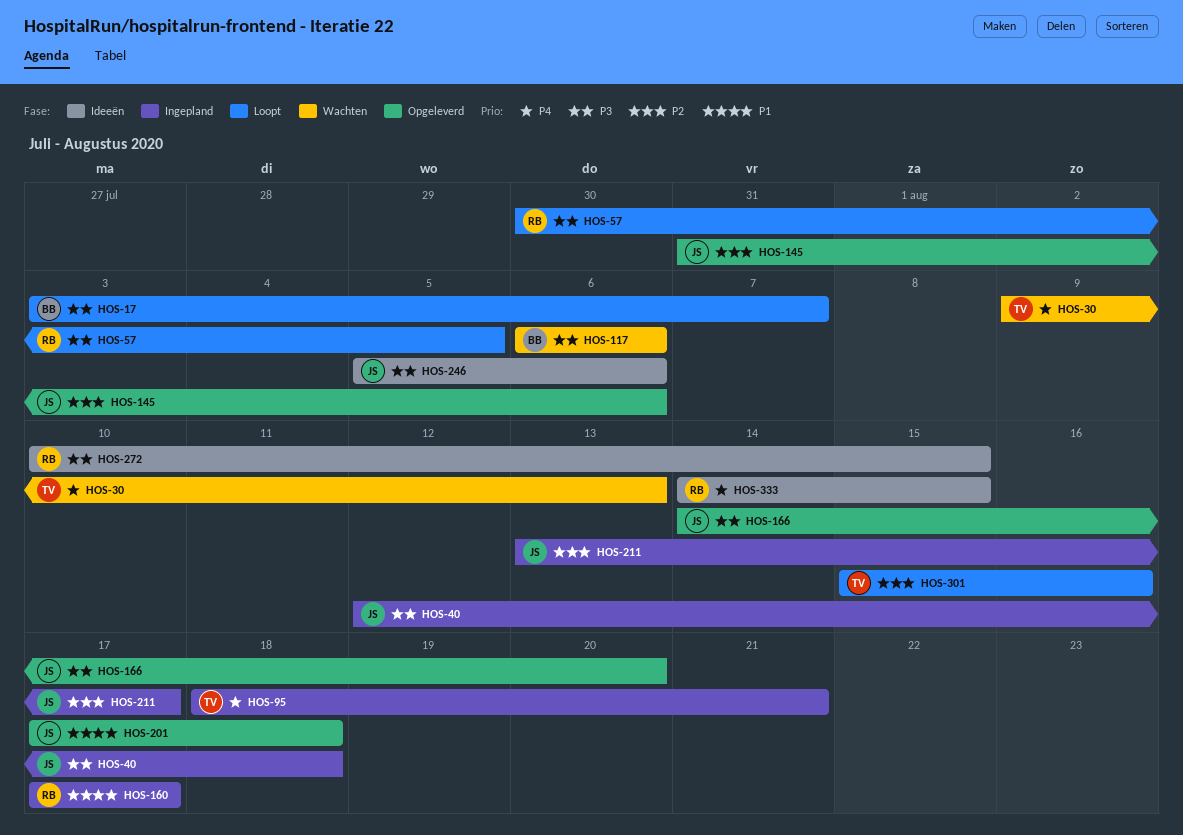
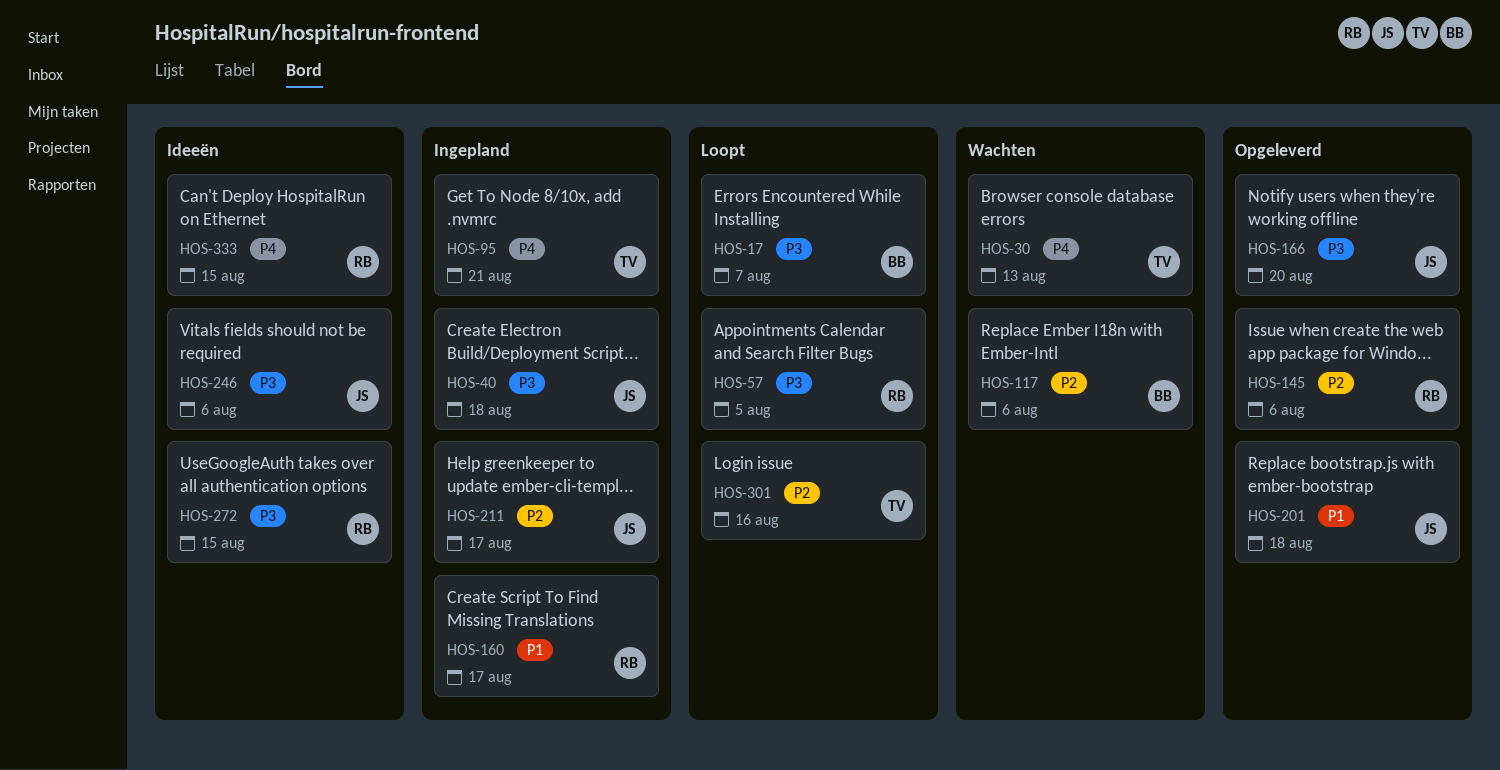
HOS-117, priority: P3 -> P2
HOS-145, owner: JS -> RB

